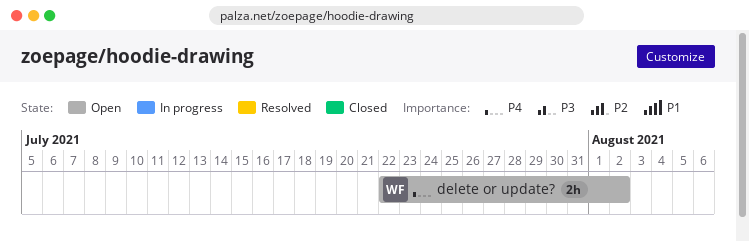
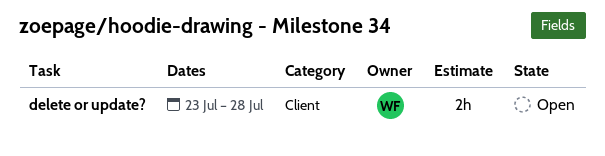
delete or update?, start: Jul 22 -> Jul 23
delete or update?, due: Aug 2 -> Jul 28

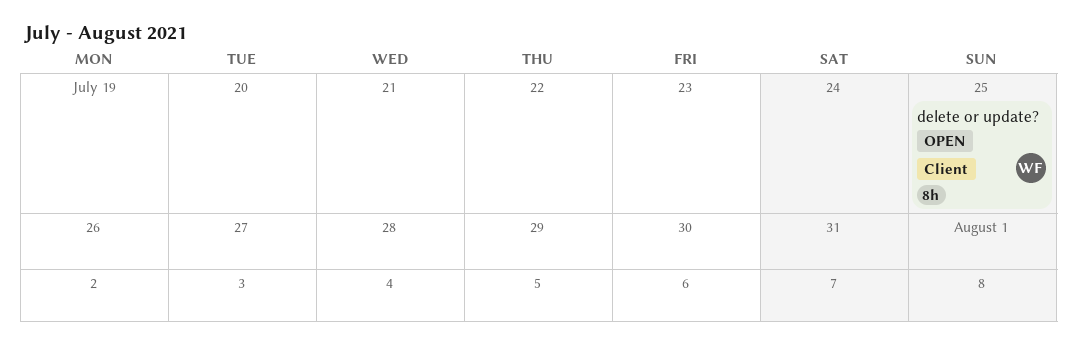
delete or update?, estimate: 2h -> 8h
delete or update?, due: Jul 28 -> Jul 25

